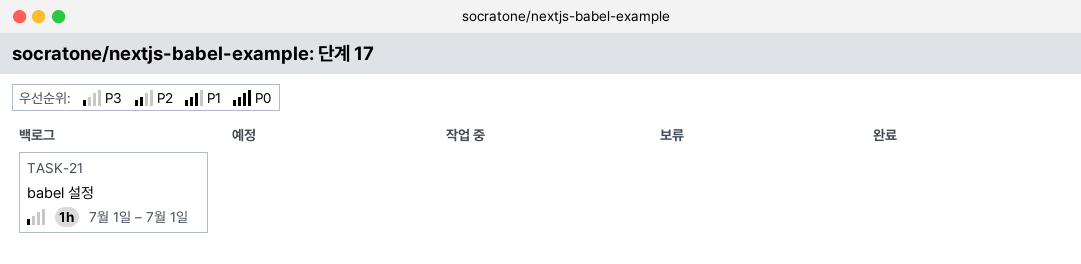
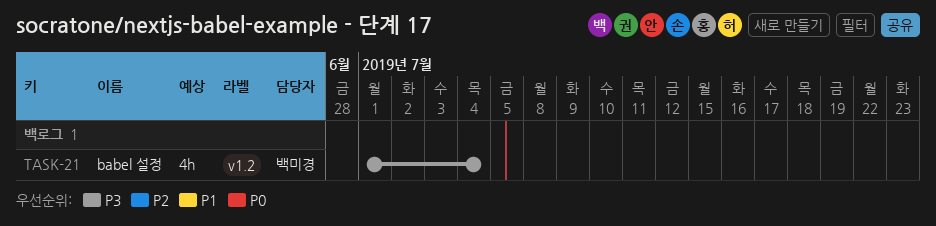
TASK-21, estimate: 1h -> 4h
TASK-21, due: Jul 1 -> Jul 4

